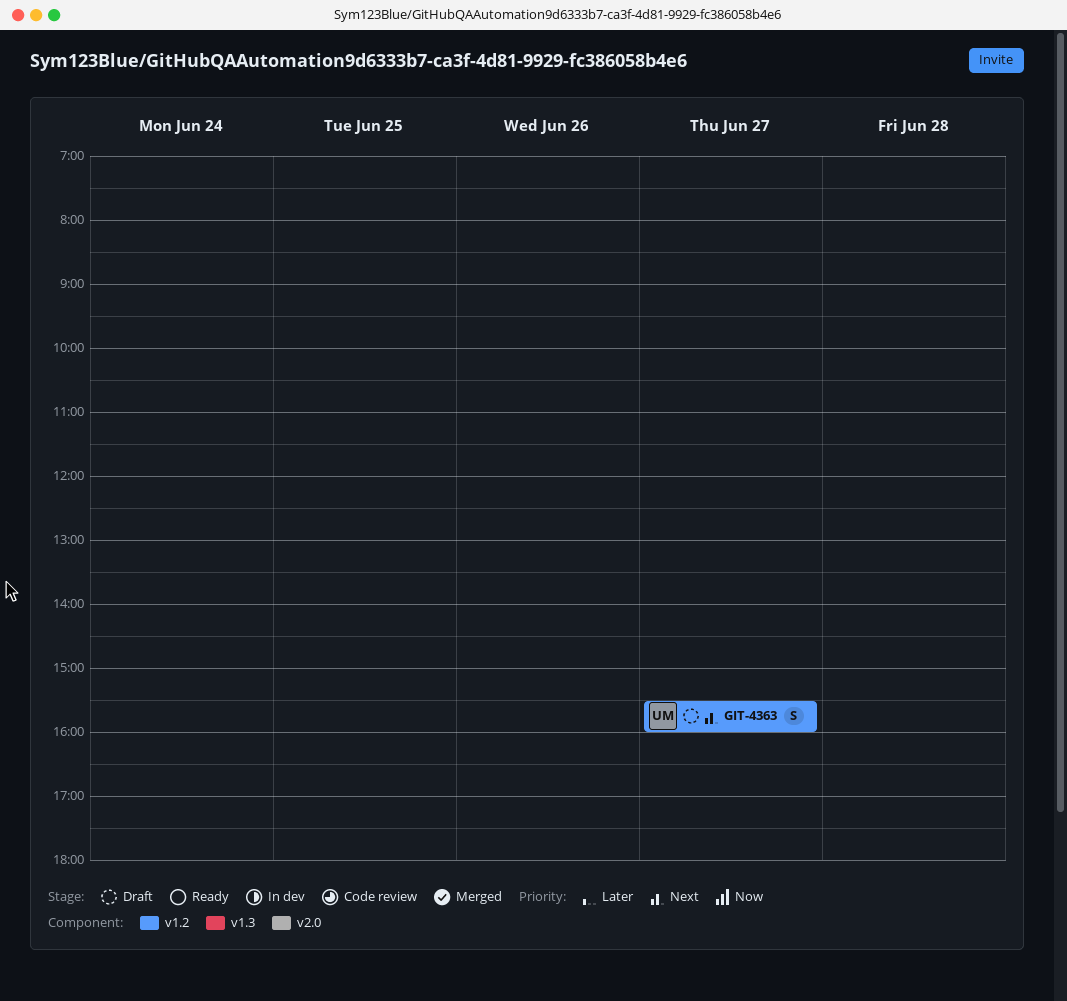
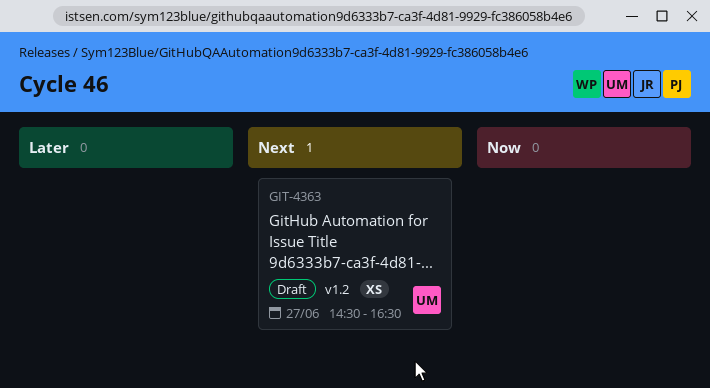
GIT-4363, estimate: S -> XS
GIT-4363, begins: 15:30 -> 14:30
GIT-4363, ends: 16:00 -> 16:30

